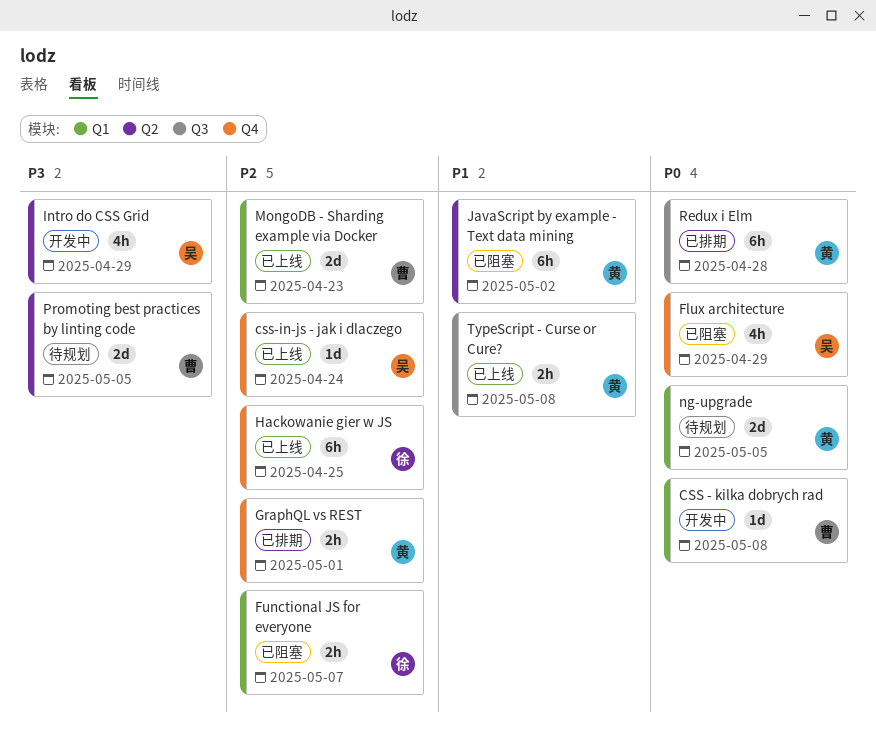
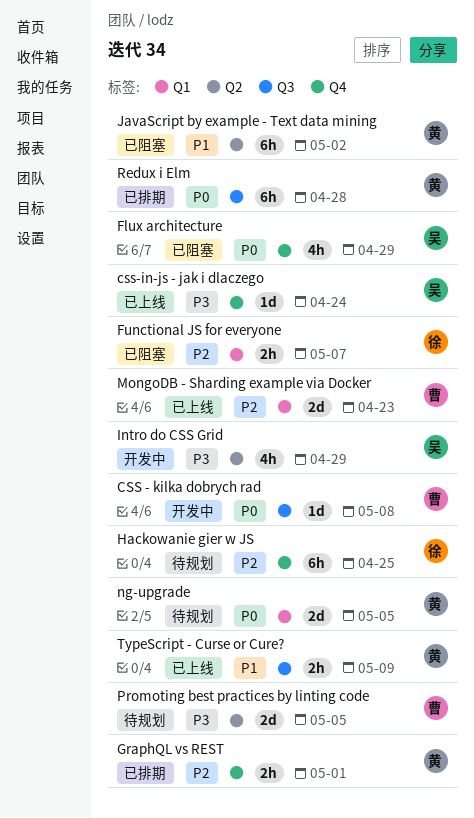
CSS - kilka dobrych rad, label: Q1 -> Q3
css-in-js - jak i dlaczego, priority: P2 -> P3
Hackowanie gier w JS, status: 已上线 -> 待规划
TypeScript - Curse or Cure?, due: May 8 -> May 9

